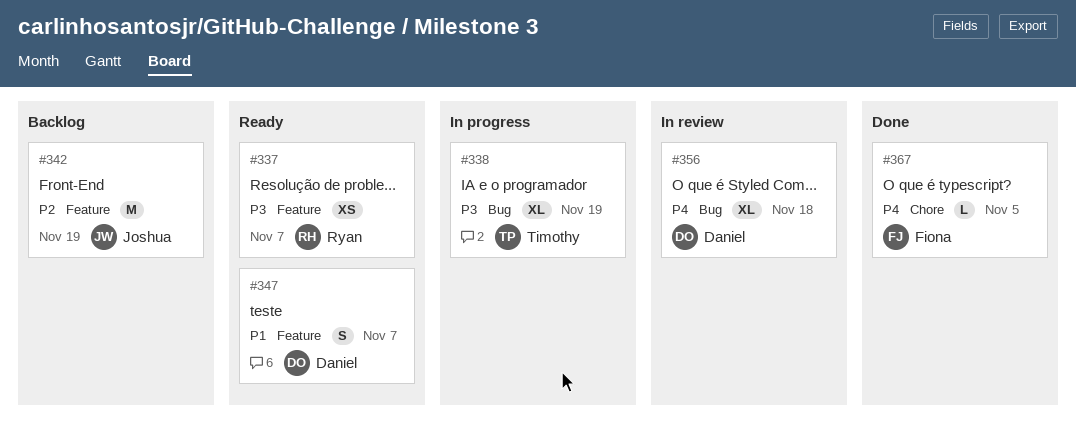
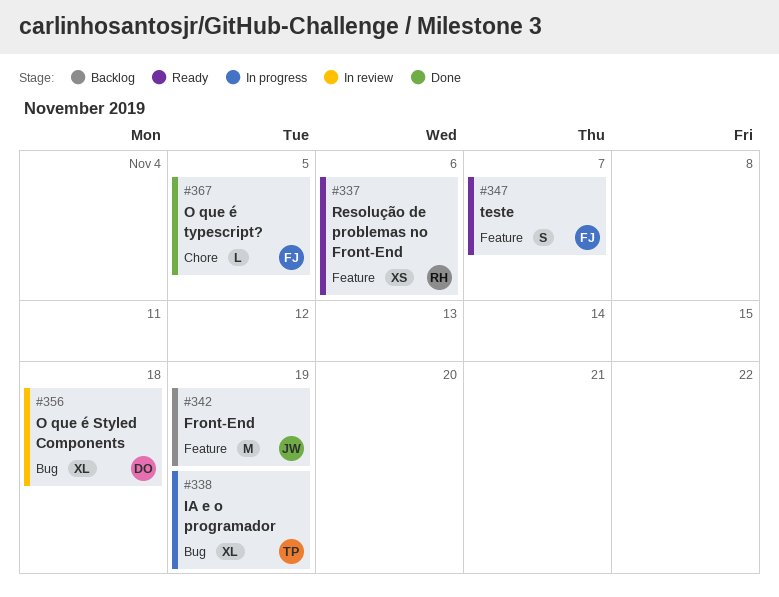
#337, due: Nov 7 -> Nov 6
#347, owner: Daniel -> Fiona

